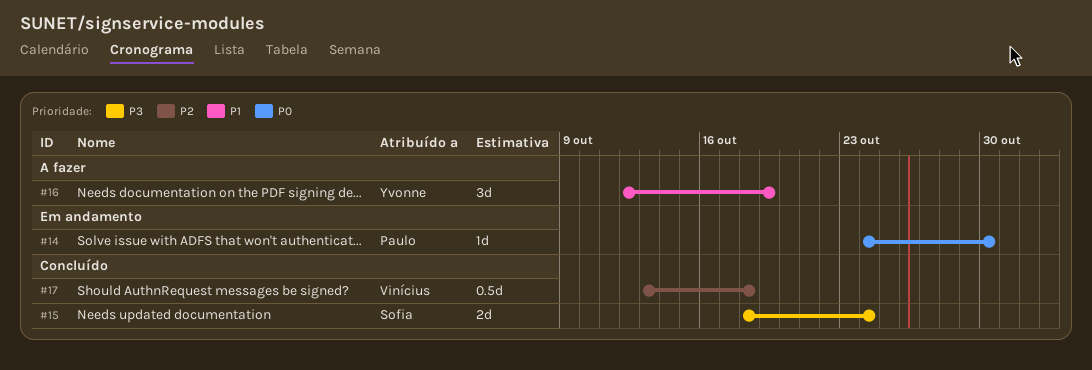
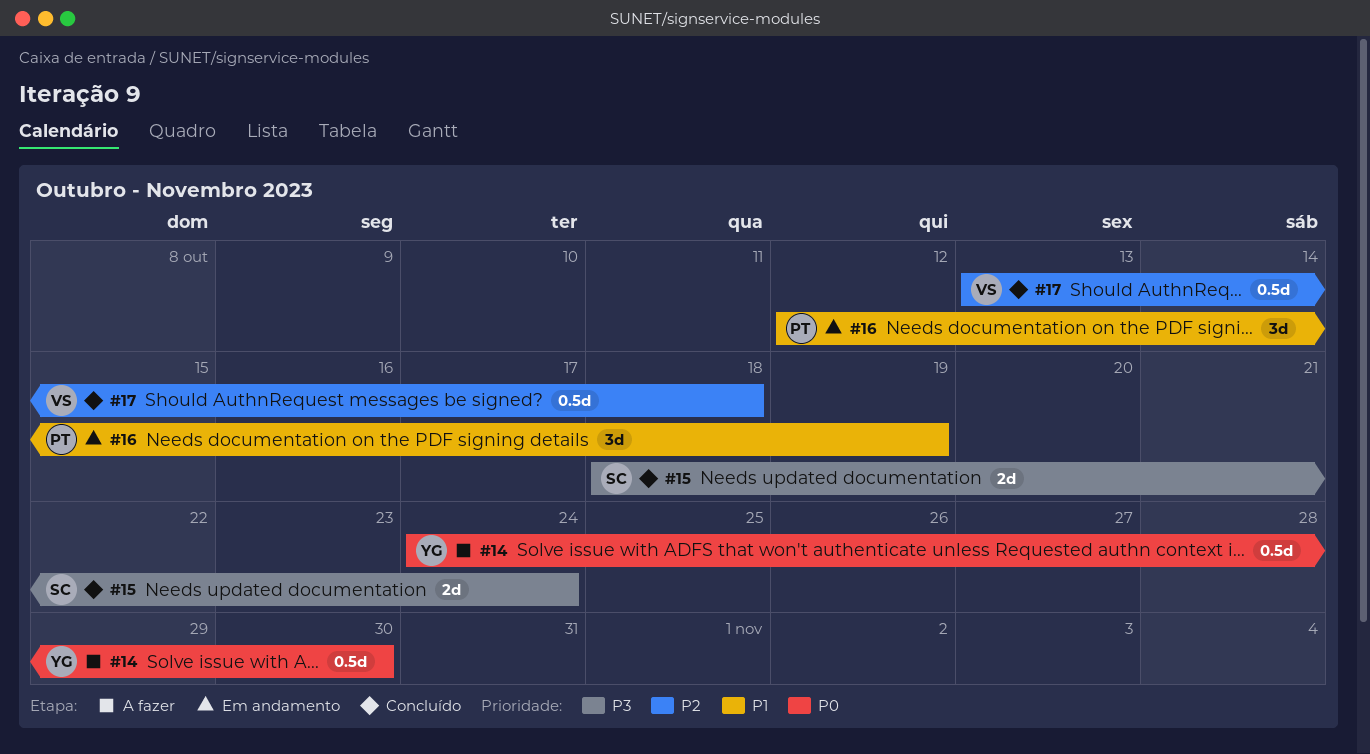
#14, status: Em andamento -> A fazer
#14, owner: Paulo -> Yvonne
#14, estimate: 1d -> 0.5d
#16, status: A fazer -> Em andamento
#16, owner: Yvonne -> Paulo

